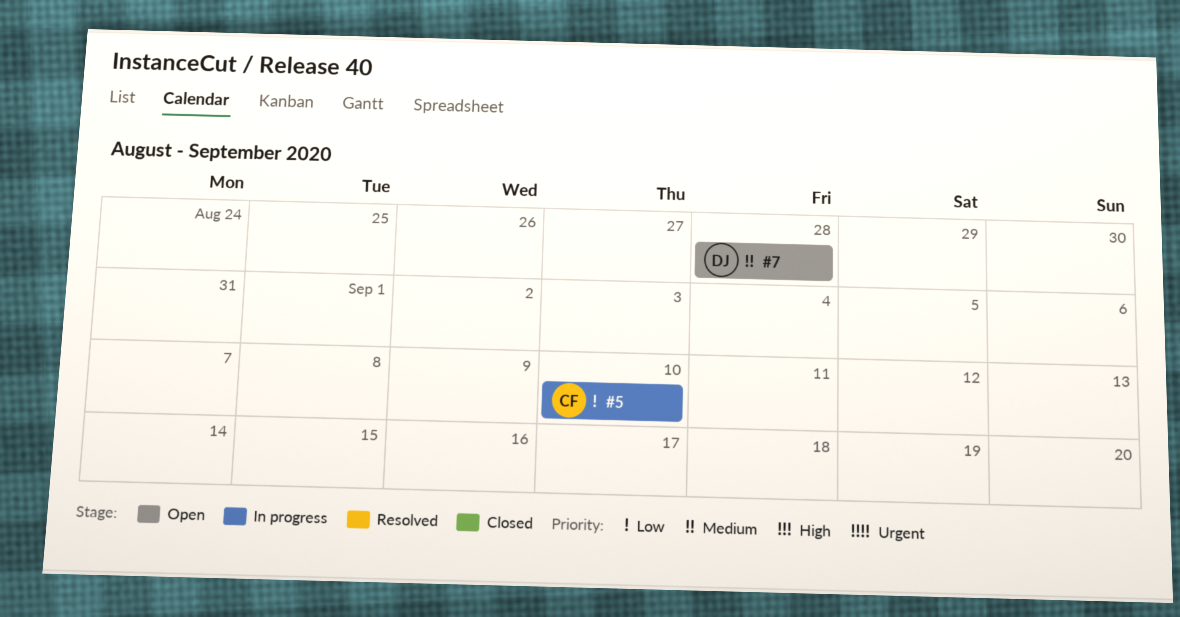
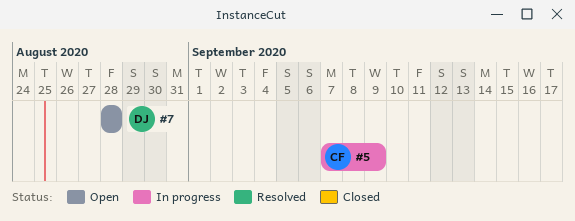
#5, start: Sep 10 -> Sep 7
#5, due: Sep 10 -> Sep 9

